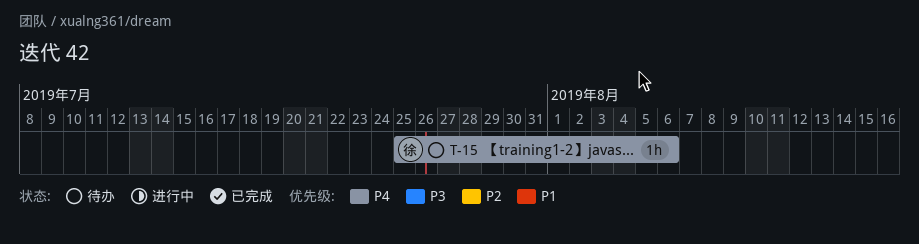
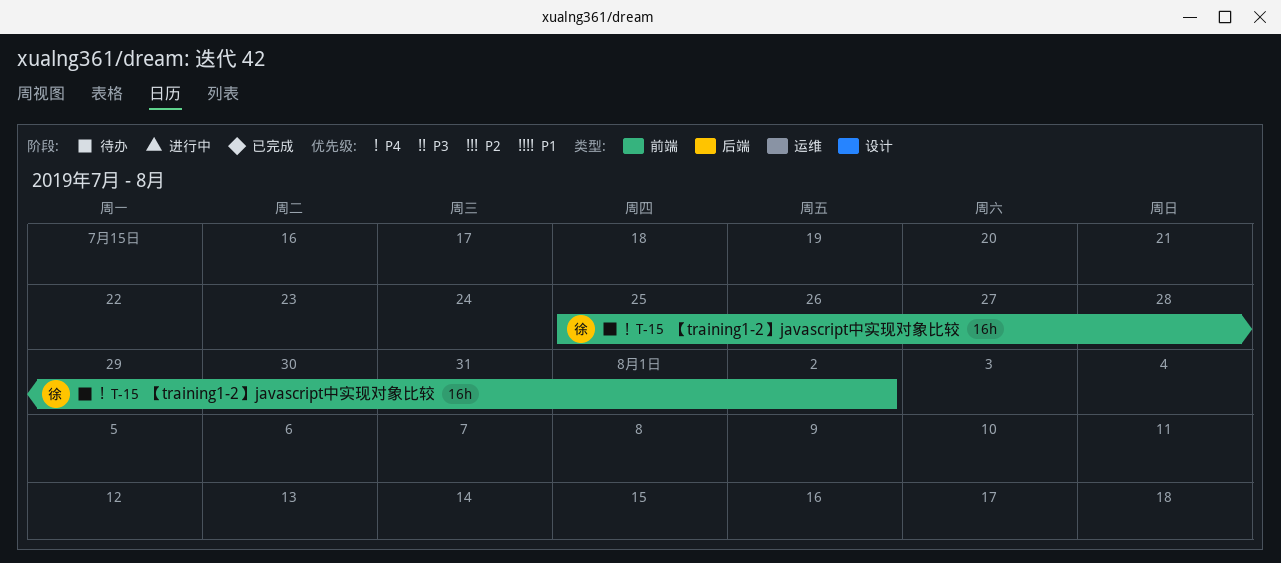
T-15, estimate: 1h -> 16h
T-15, due: Aug 6 -> Aug 2

